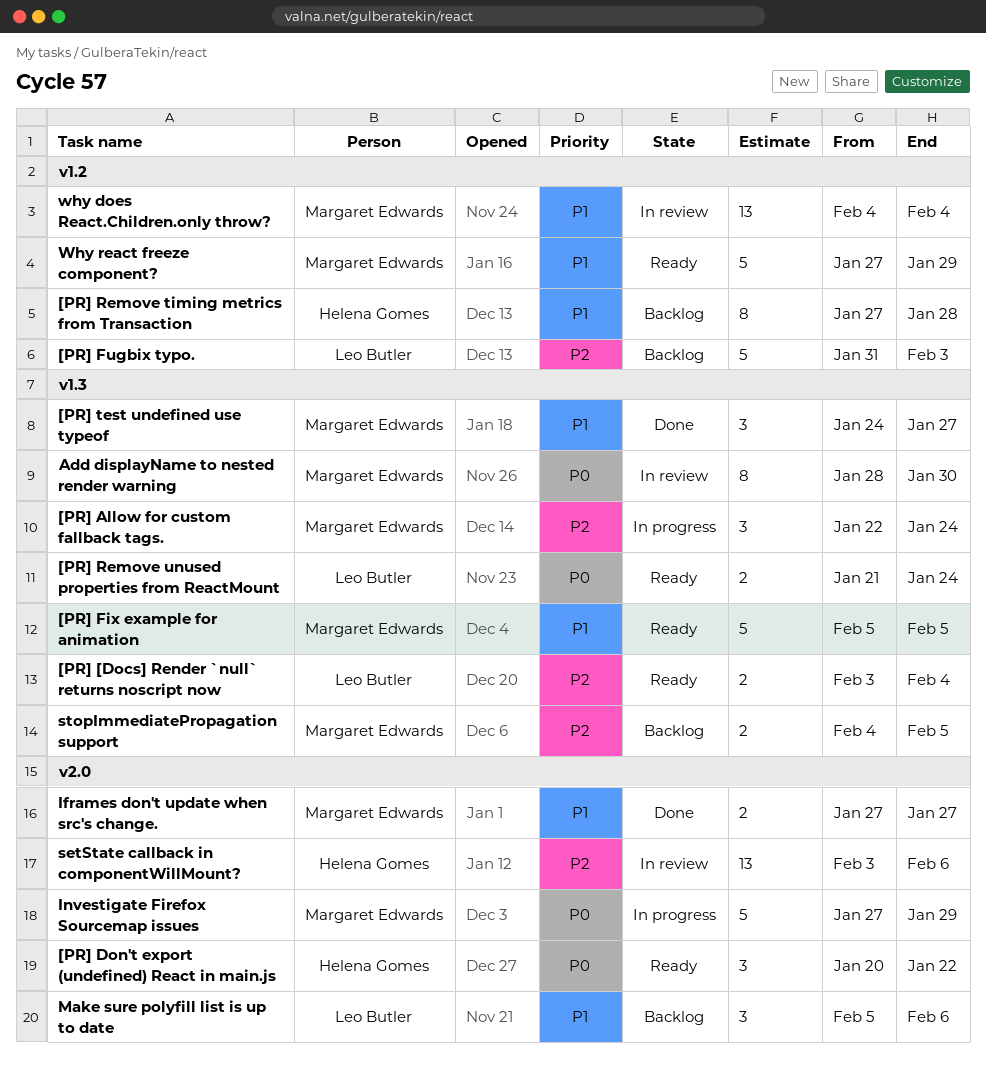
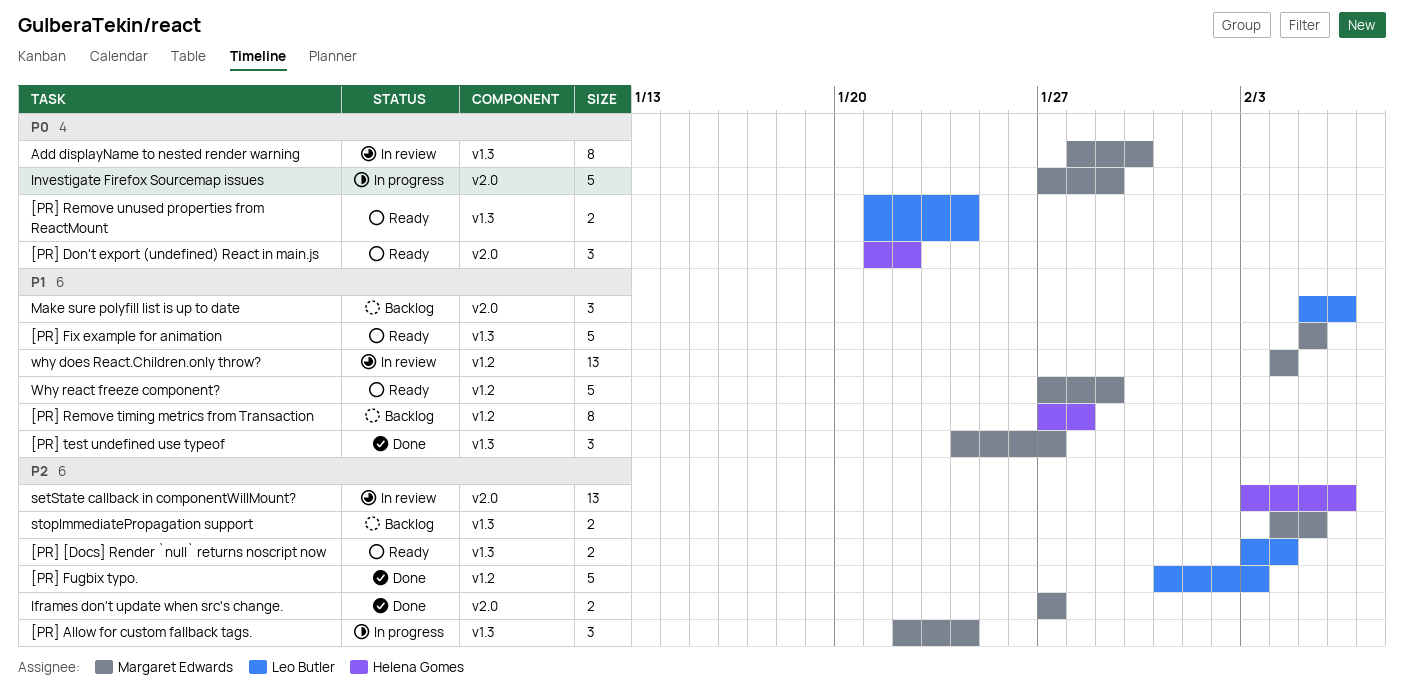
[PR] Don't export (undefined) React in main.js, start: Jan 20 -> Jan 21
[PR] Fugbix typo., status: Backlog -> Done
Iframes don't update when src's change., priority: P1 -> P2

